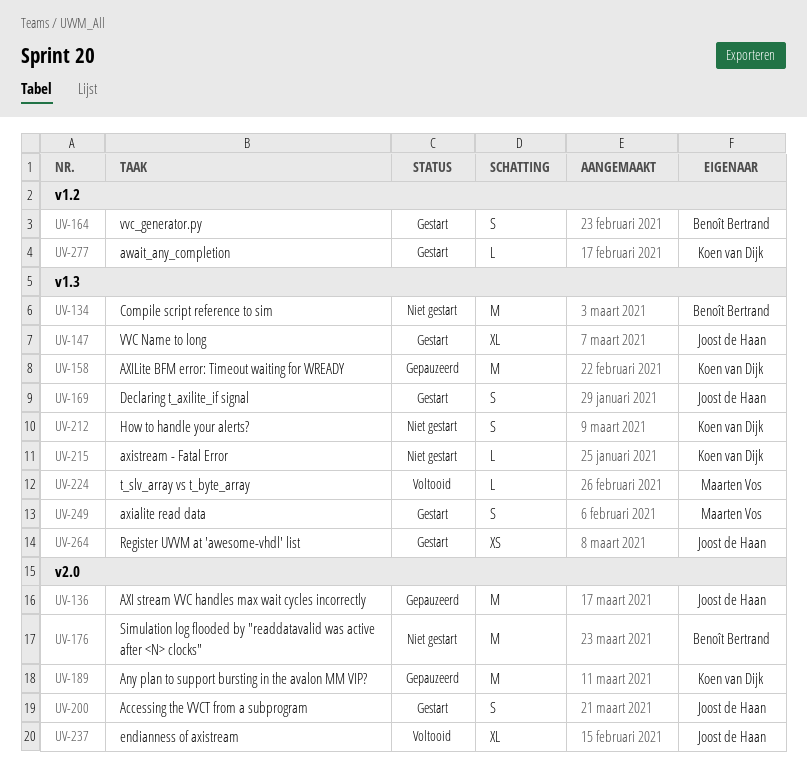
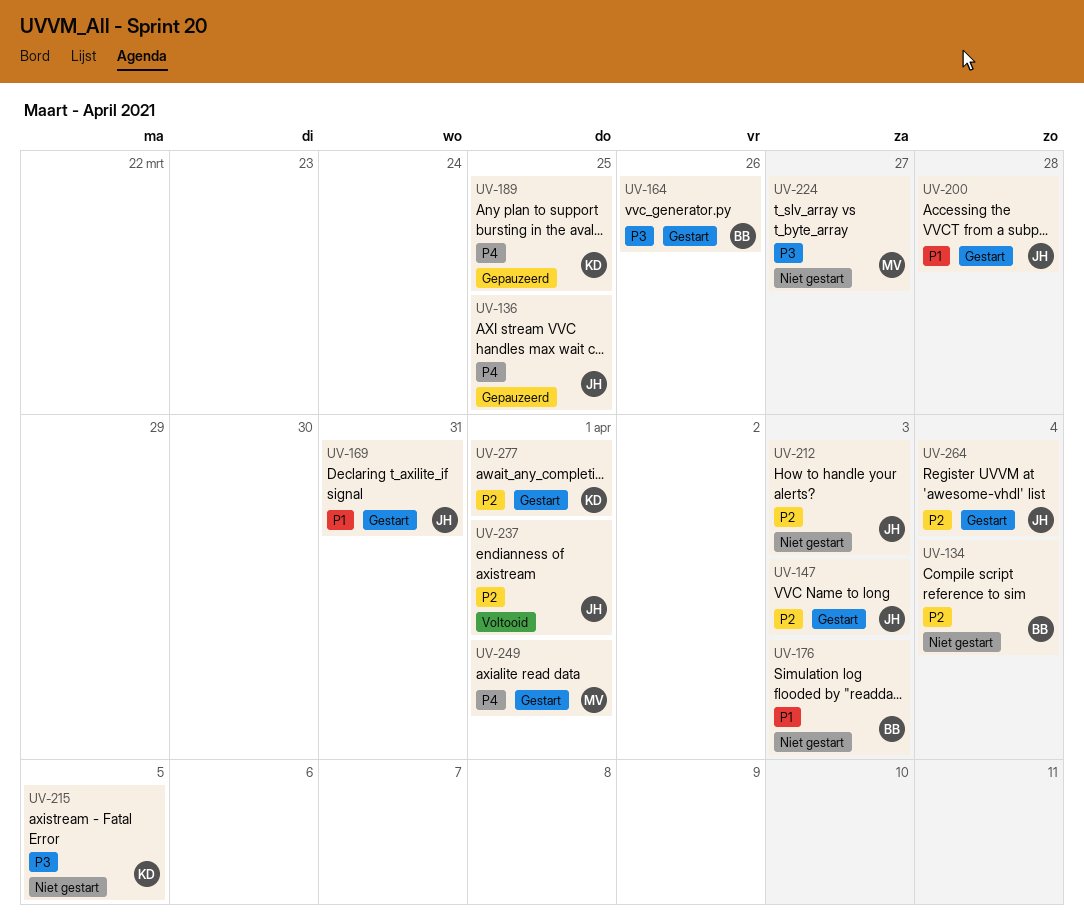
UV-158: present -> none
UV-212, owner: Koen van Dijk -> Joost de Haan
UV-224, status: Voltooid -> Niet gestart

